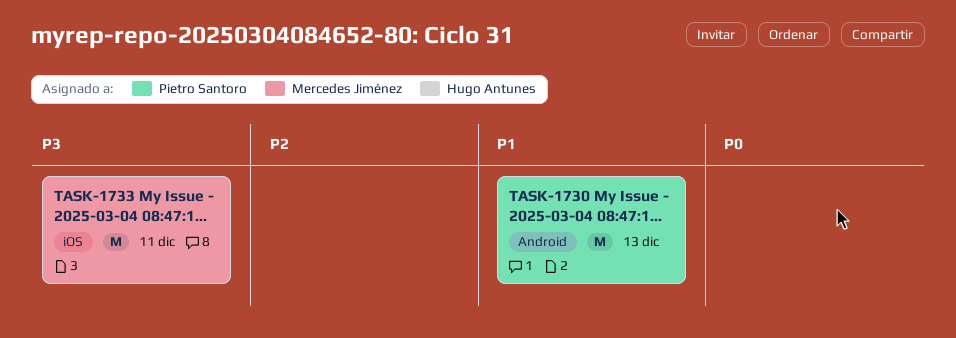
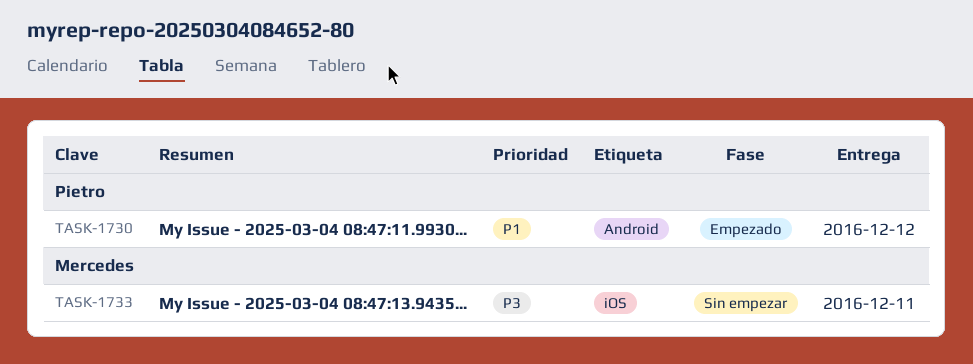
TASK-1730, due: Dec 13 -> Dec 12

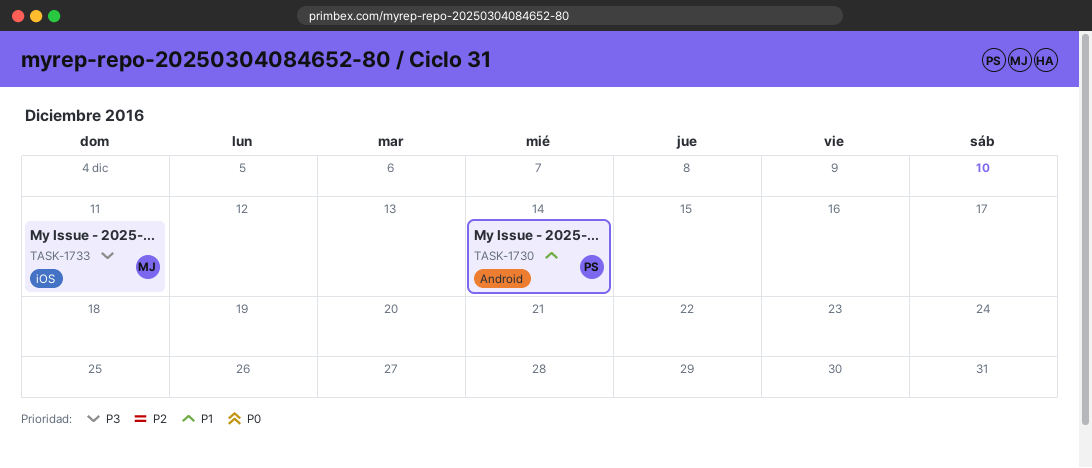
TASK-1730, due: Dec 12 -> Dec 14

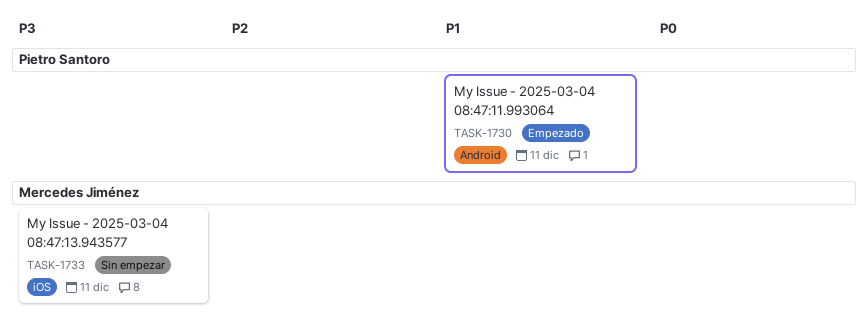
TASK-1730, due: Dec 14 -> Dec 11

